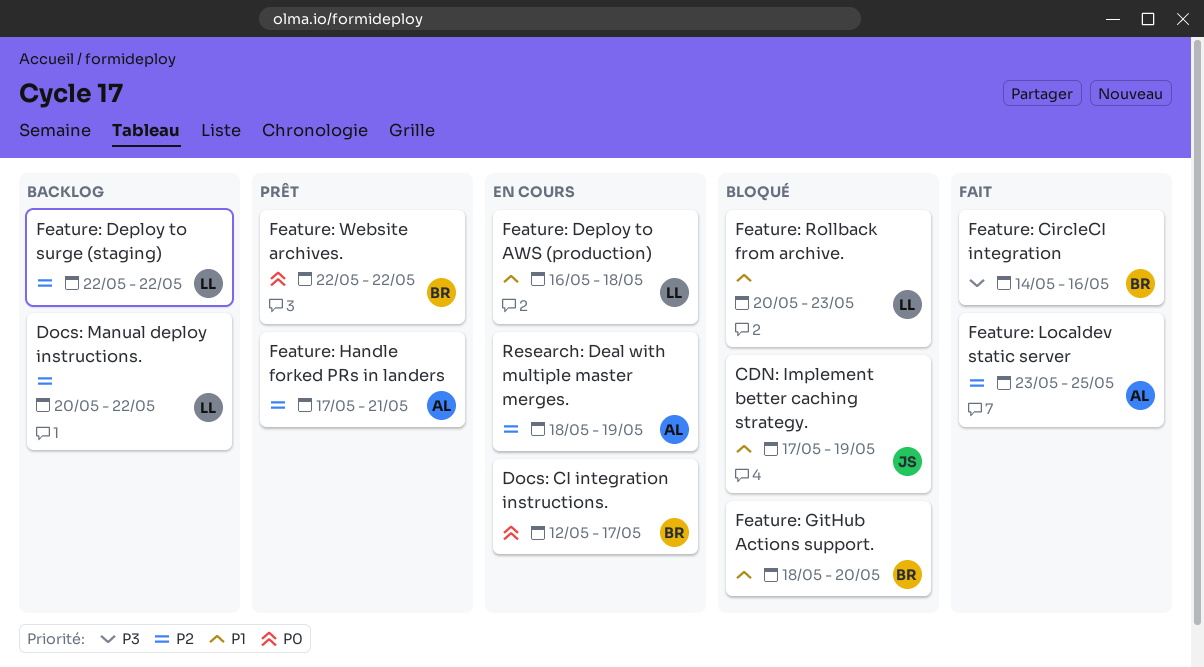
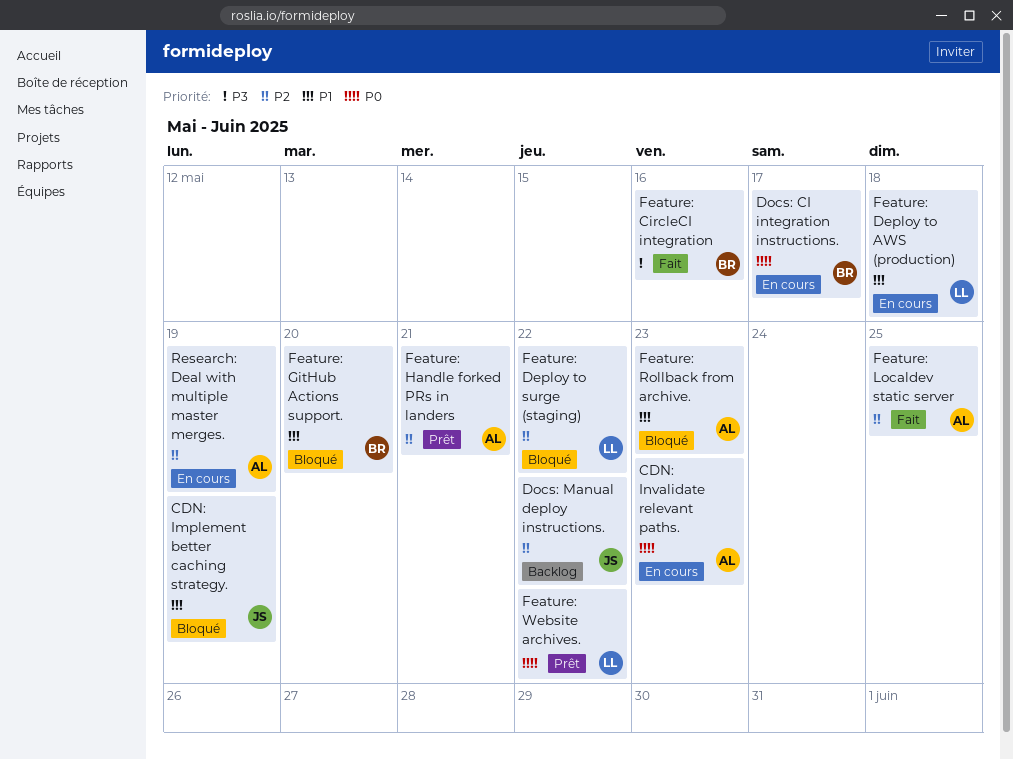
CDN: Invalidate relevant paths.: none -> present
Docs: Manual deploy instructions., owner: LL -> JS
Feature: Deploy to surge (staging), status: Backlog -> Bloqué
Feature: Rollback from archive., owner: LL -> AL
Feature: Website archives., owner: BR -> LL

